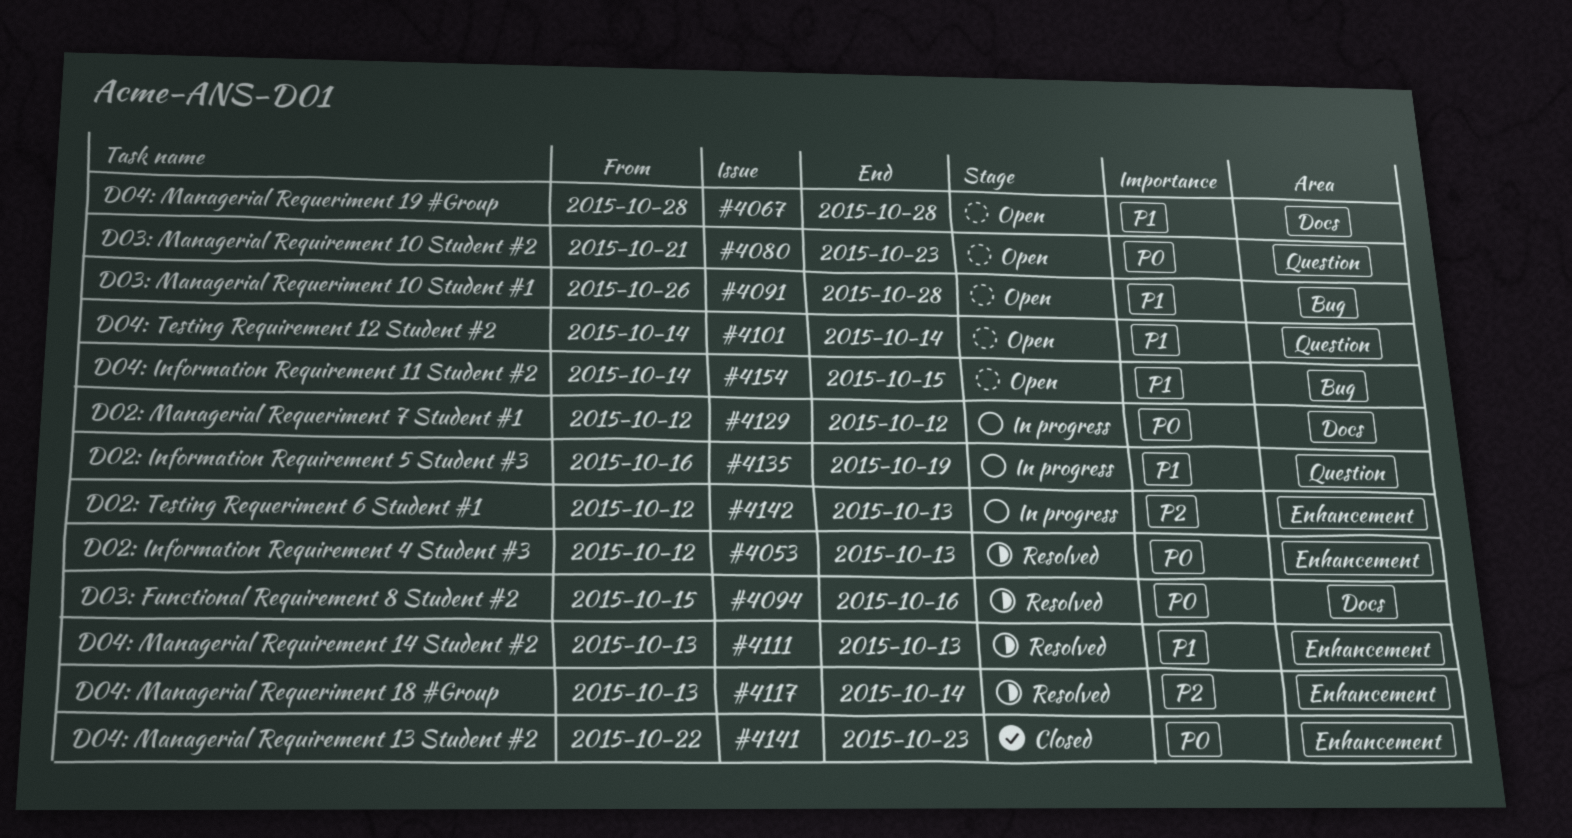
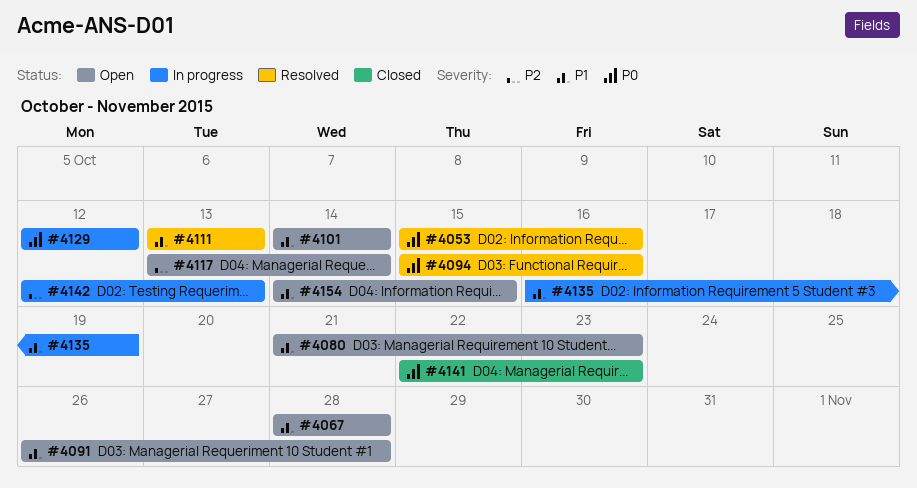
#4053, start: Oct 12 -> Oct 15
#4053, due: Oct 13 -> Oct 16
#4080, priority: P0 -> P1
#4117, status: Resolved -> Open

